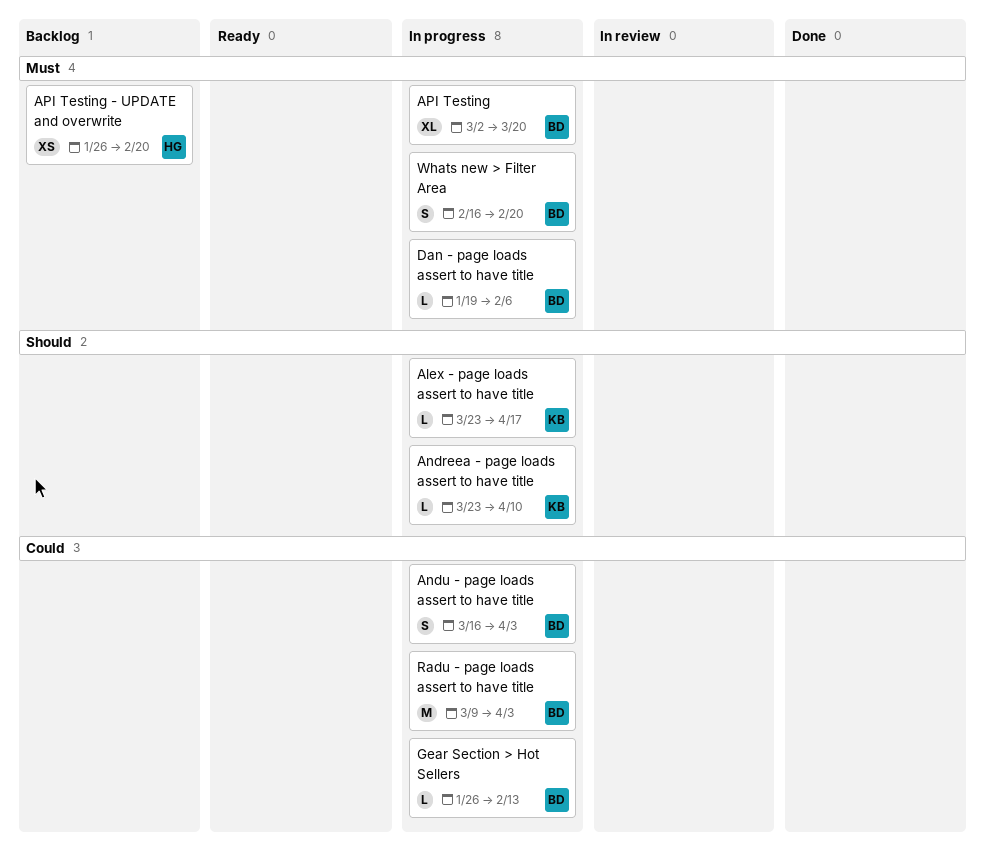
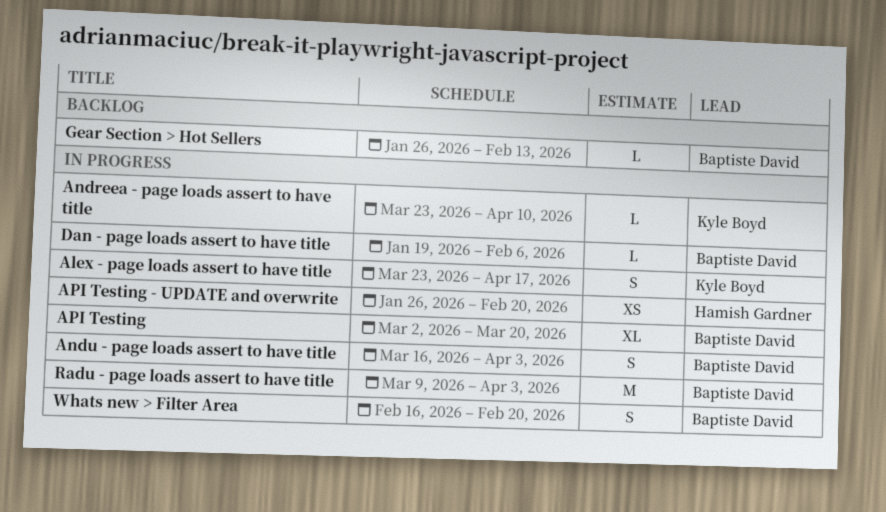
Alex - page loads assert to have title, estimate: L -> S
API Testing - UPDATE and overwrite, status: Backlog -> In progress
Gear Section > Hot Sellers, status: In progress -> Backlog

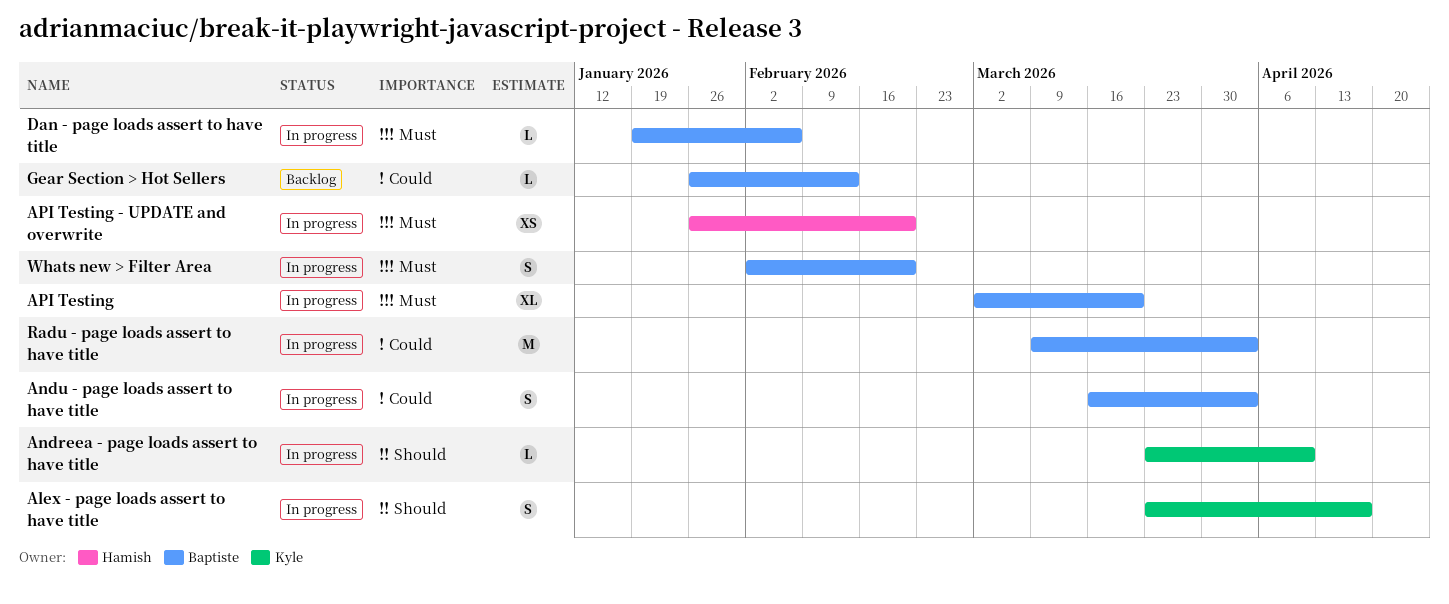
Whats new > Filter Area, start: Feb 16 -> Feb 2

